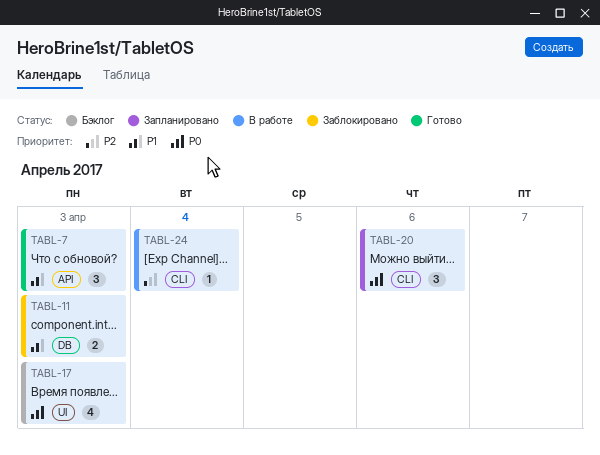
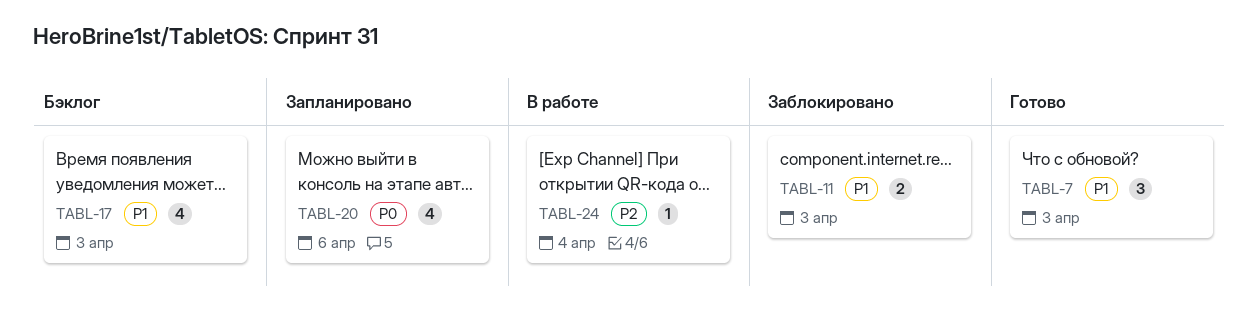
TABL-17, priority: P0 -> P1
TABL-20, estimate: 3 -> 4

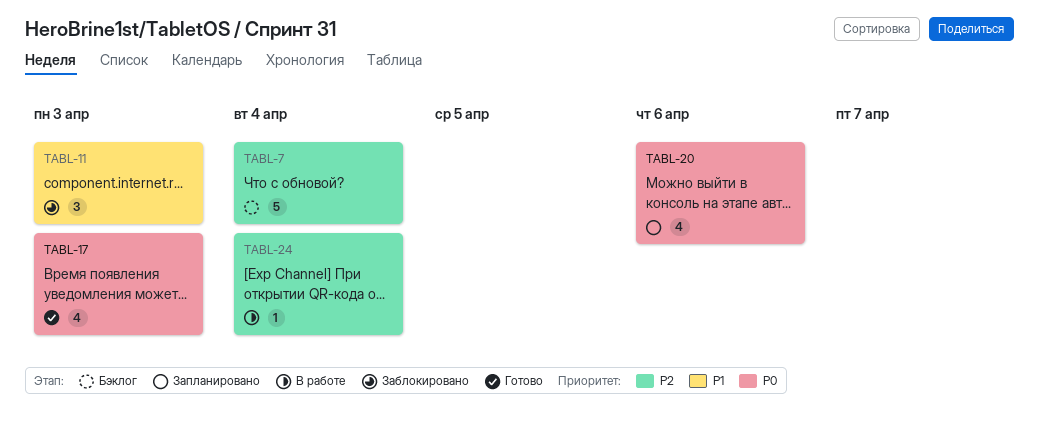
TABL-7, status: Готово -> Бэклог
TABL-7, priority: P1 -> P2
TABL-7, estimate: 3 -> 5
TABL-7, due: Apr 3 -> Apr 4
TABL-11, estimate: 2 -> 3
TABL-17, status: Бэклог -> Готово
TABL-17, priority: P1 -> P0

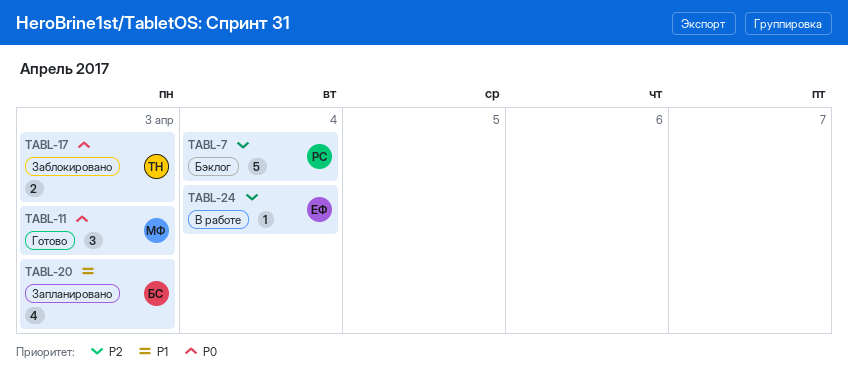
TABL-11, status: Заблокировано -> Готово
TABL-11, priority: P1 -> P0
TABL-17, status: Готово -> Заблокировано
TABL-17, estimate: 4 -> 2
TABL-20, priority: P0 -> P1
TABL-20, due: Apr 6 -> Apr 3

